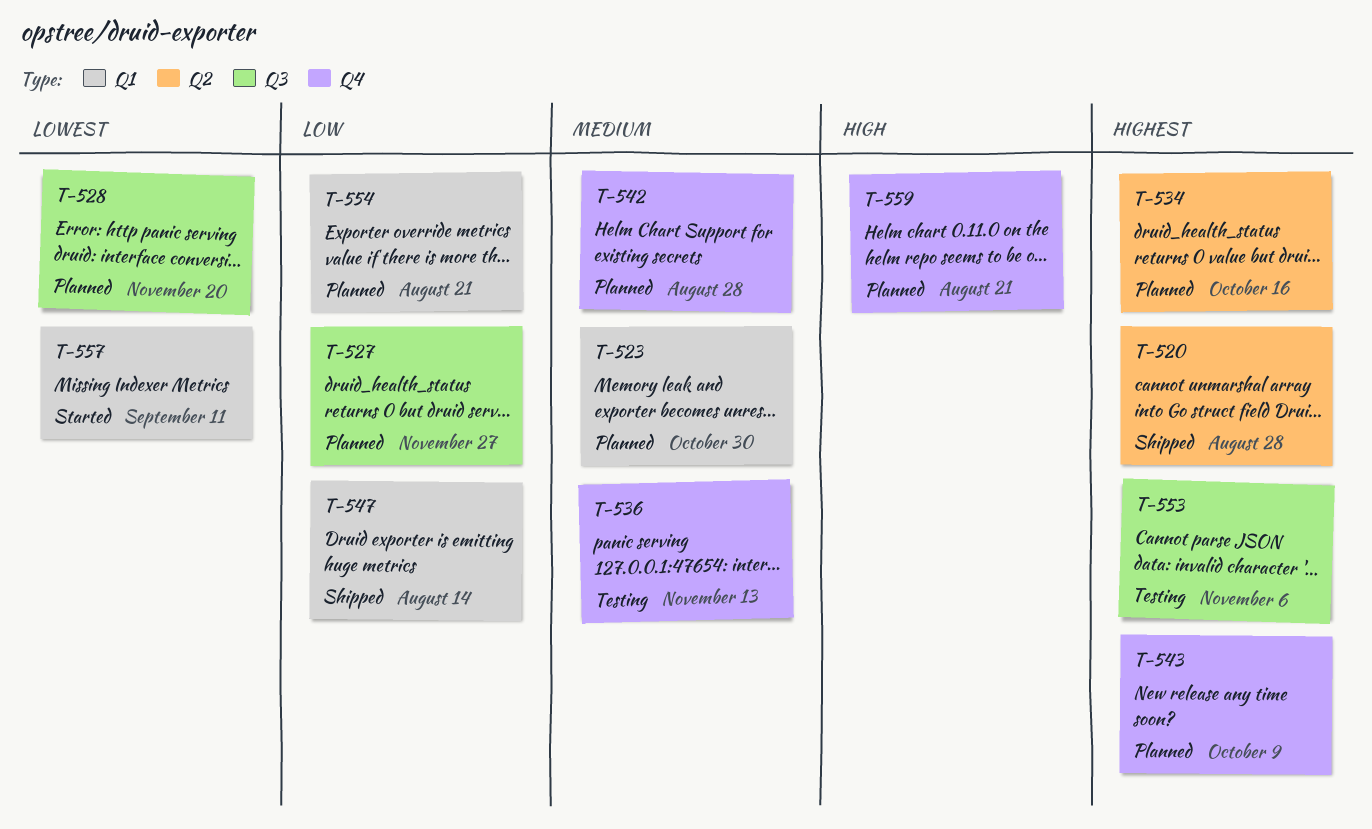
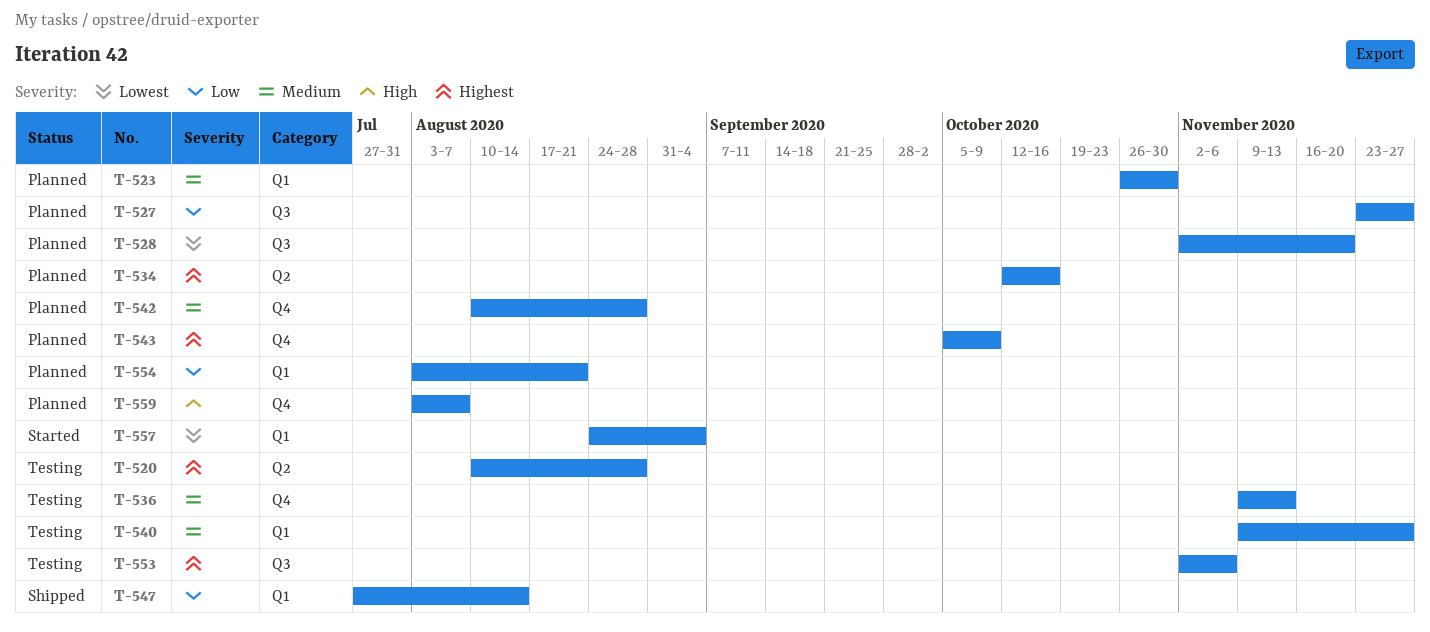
T-520, status: Shipped -> Testing
T-540: none -> present
T-557, due: Sep 11 -> Sep 4
T-559, due: Aug 21 -> Aug 7

